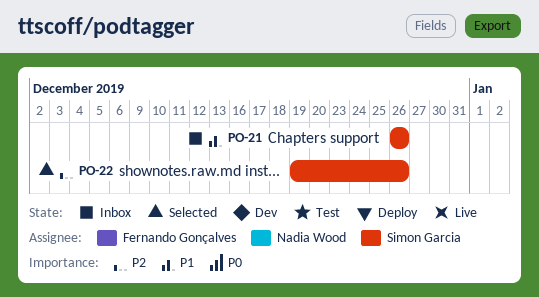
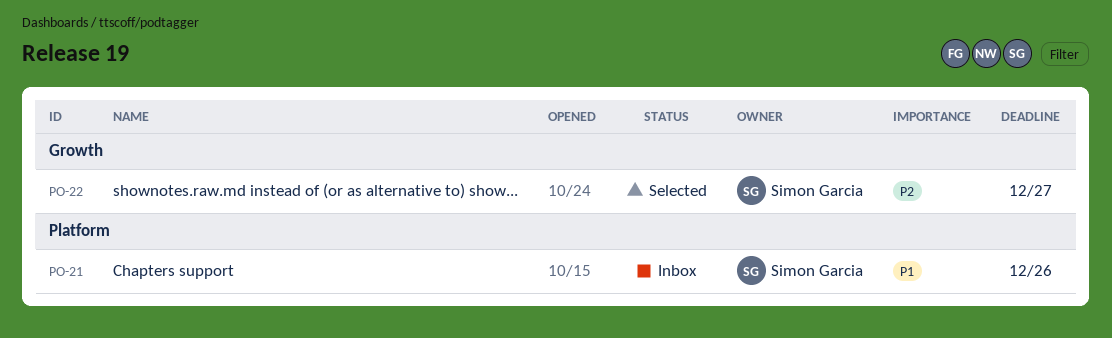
PO-22, due: Dec 26 -> Dec 27

